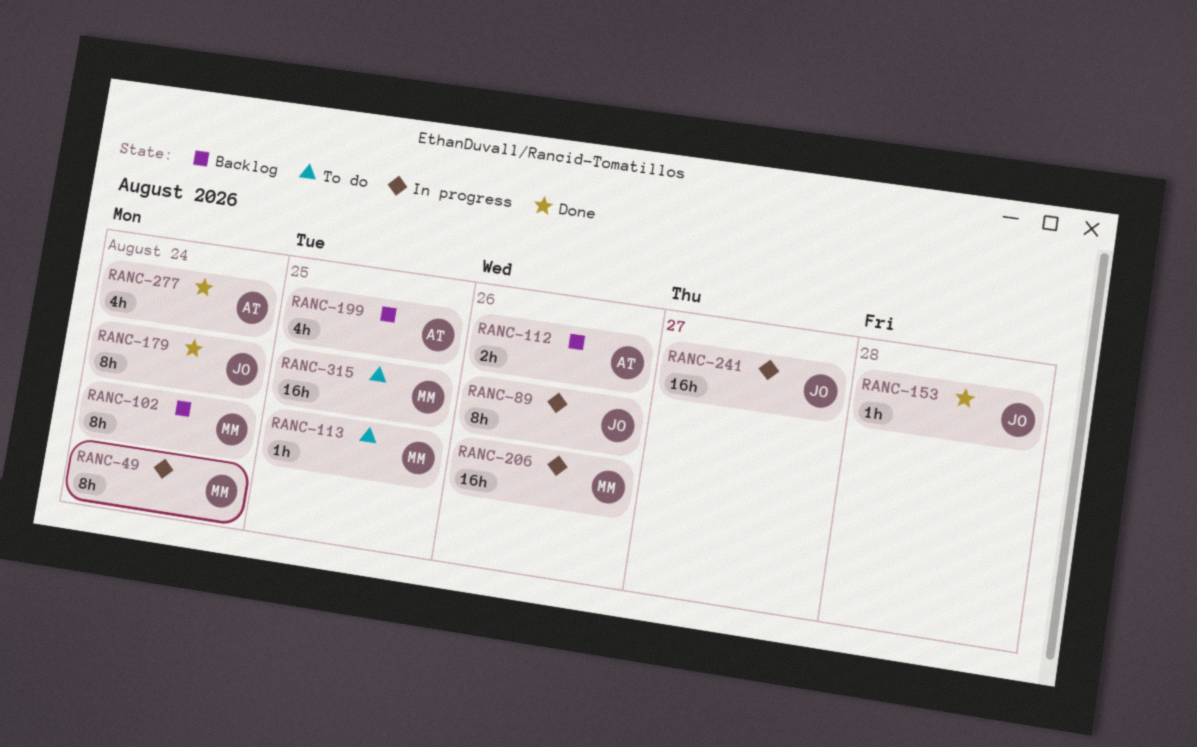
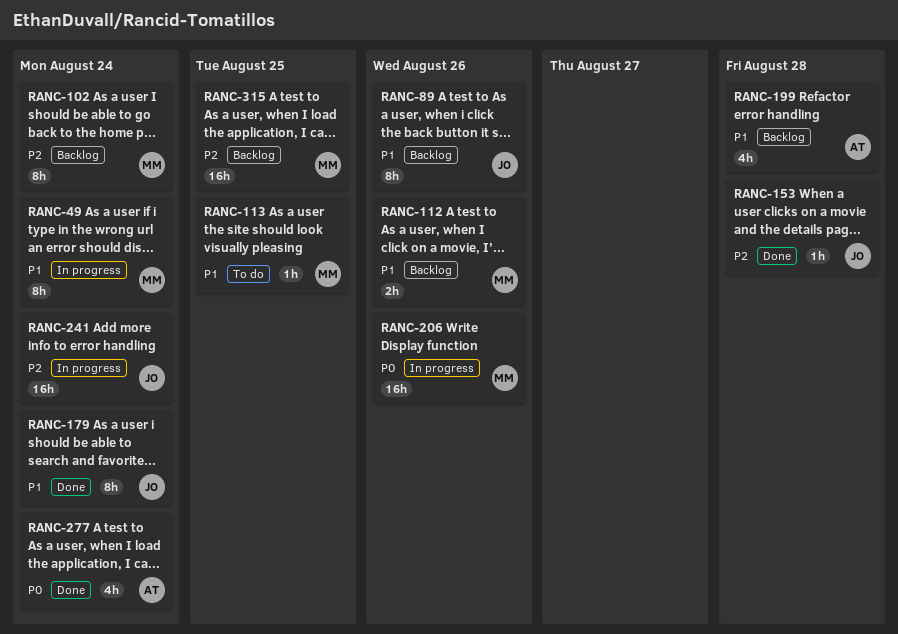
RANC-89, status: In progress -> Backlog
RANC-112, owner: AT -> MM
RANC-199, due: Aug 25 -> Aug 28
RANC-241, due: Aug 27 -> Aug 24
RANC-315, status: To do -> Backlog

